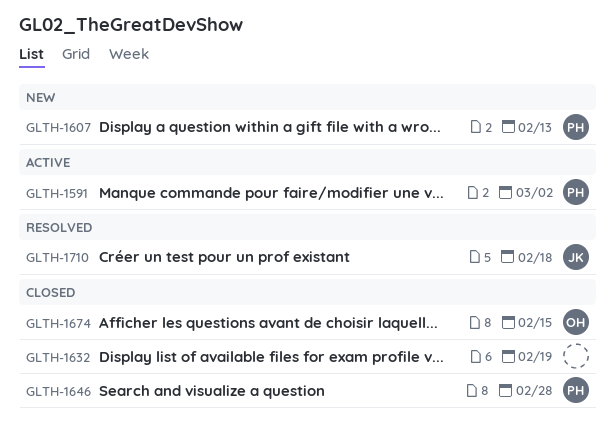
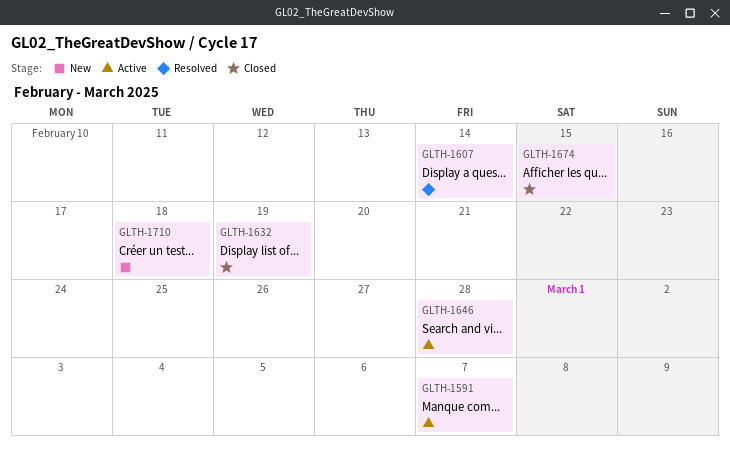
GLTH-1591, due: Mar 2 -> Mar 7
GLTH-1607, status: New -> Resolved
GLTH-1607, due: Feb 13 -> Feb 14
GLTH-1646, status: Closed -> Active
GLTH-1710, status: Resolved -> New

